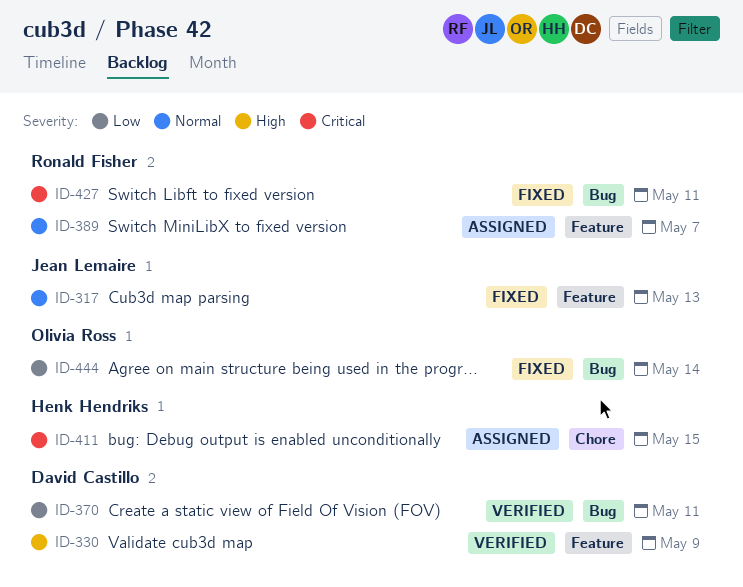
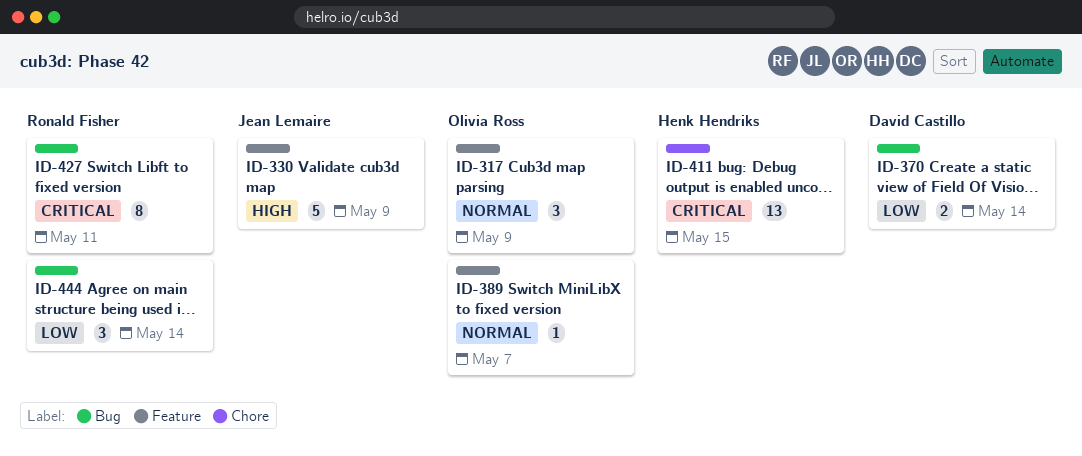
ID-317, owner: Jean Lemaire -> Olivia Ross
ID-317, due: May 13 -> May 9
ID-330, owner: David Castillo -> Jean Lemaire
ID-370, due: May 11 -> May 14
ID-389, owner: Ronald Fisher -> Olivia Ross
ID-444, owner: Olivia Ross -> Ronald Fisher

